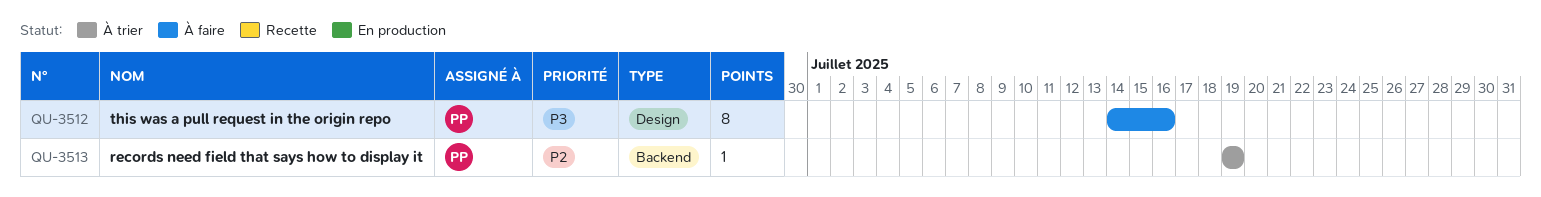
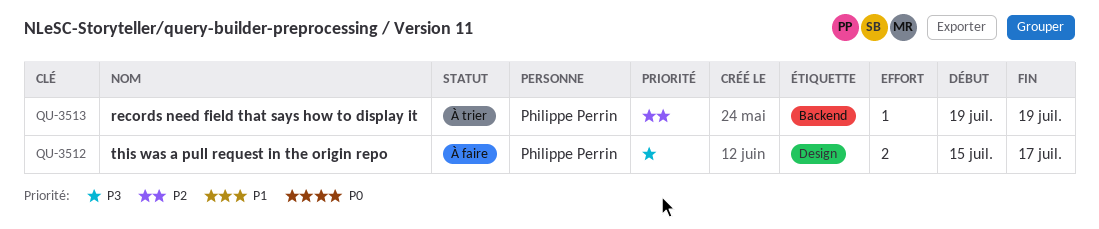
QU-3512, estimate: 8 -> 2
QU-3512, start: Jul 14 -> Jul 15
QU-3512, due: Jul 16 -> Jul 17

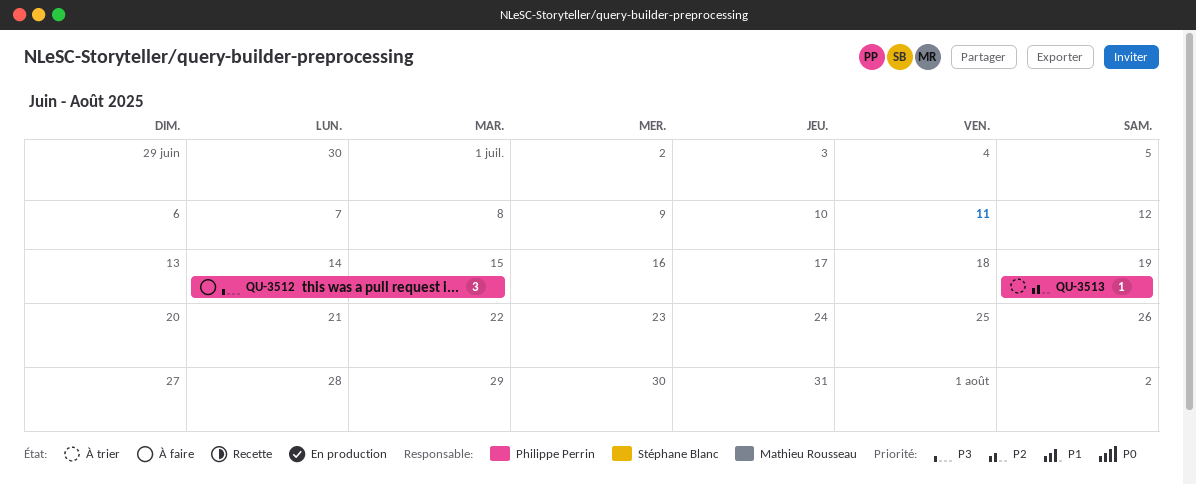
QU-3512, estimate: 2 -> 3
QU-3512, start: Jul 15 -> Jul 14
QU-3512, due: Jul 17 -> Jul 15

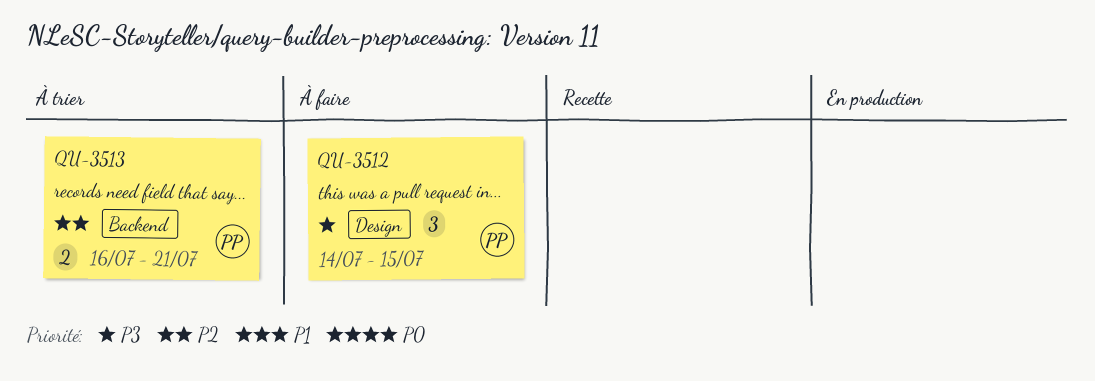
QU-3513, estimate: 1 -> 2
QU-3513, start: Jul 19 -> Jul 16
QU-3513, due: Jul 19 -> Jul 21

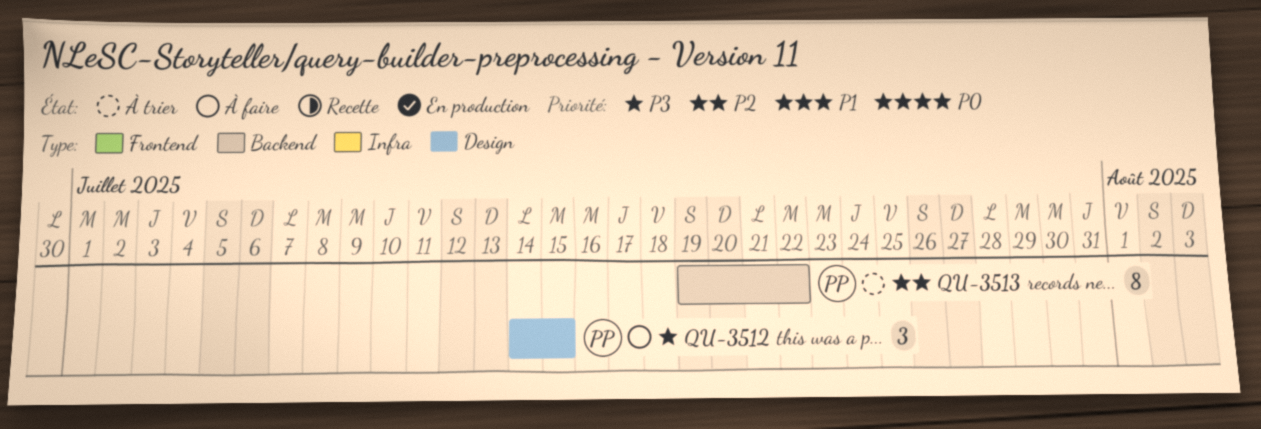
QU-3513, estimate: 2 -> 8
QU-3513, start: Jul 16 -> Jul 19
QU-3513, due: Jul 21 -> Jul 22

